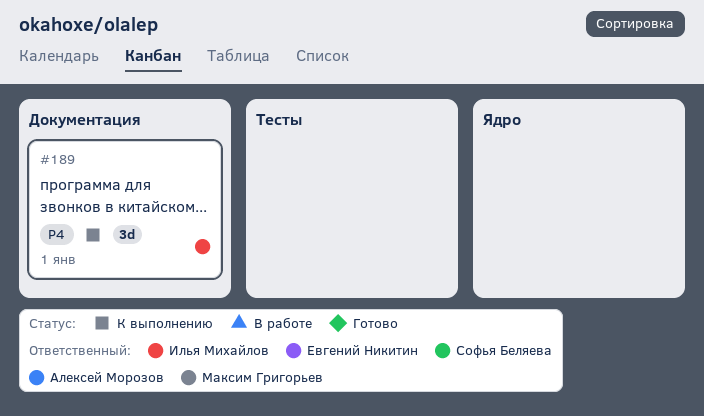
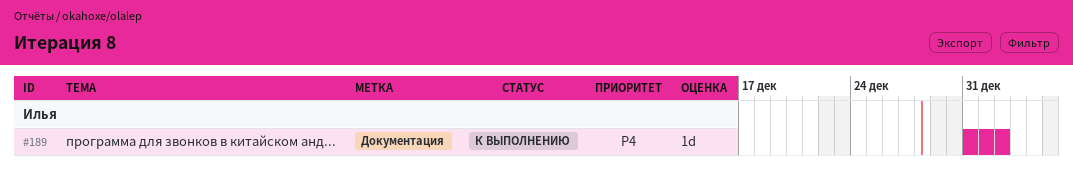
#189, estimate: 3d -> 1d
#189, due: Jan 1 -> Jan 2

